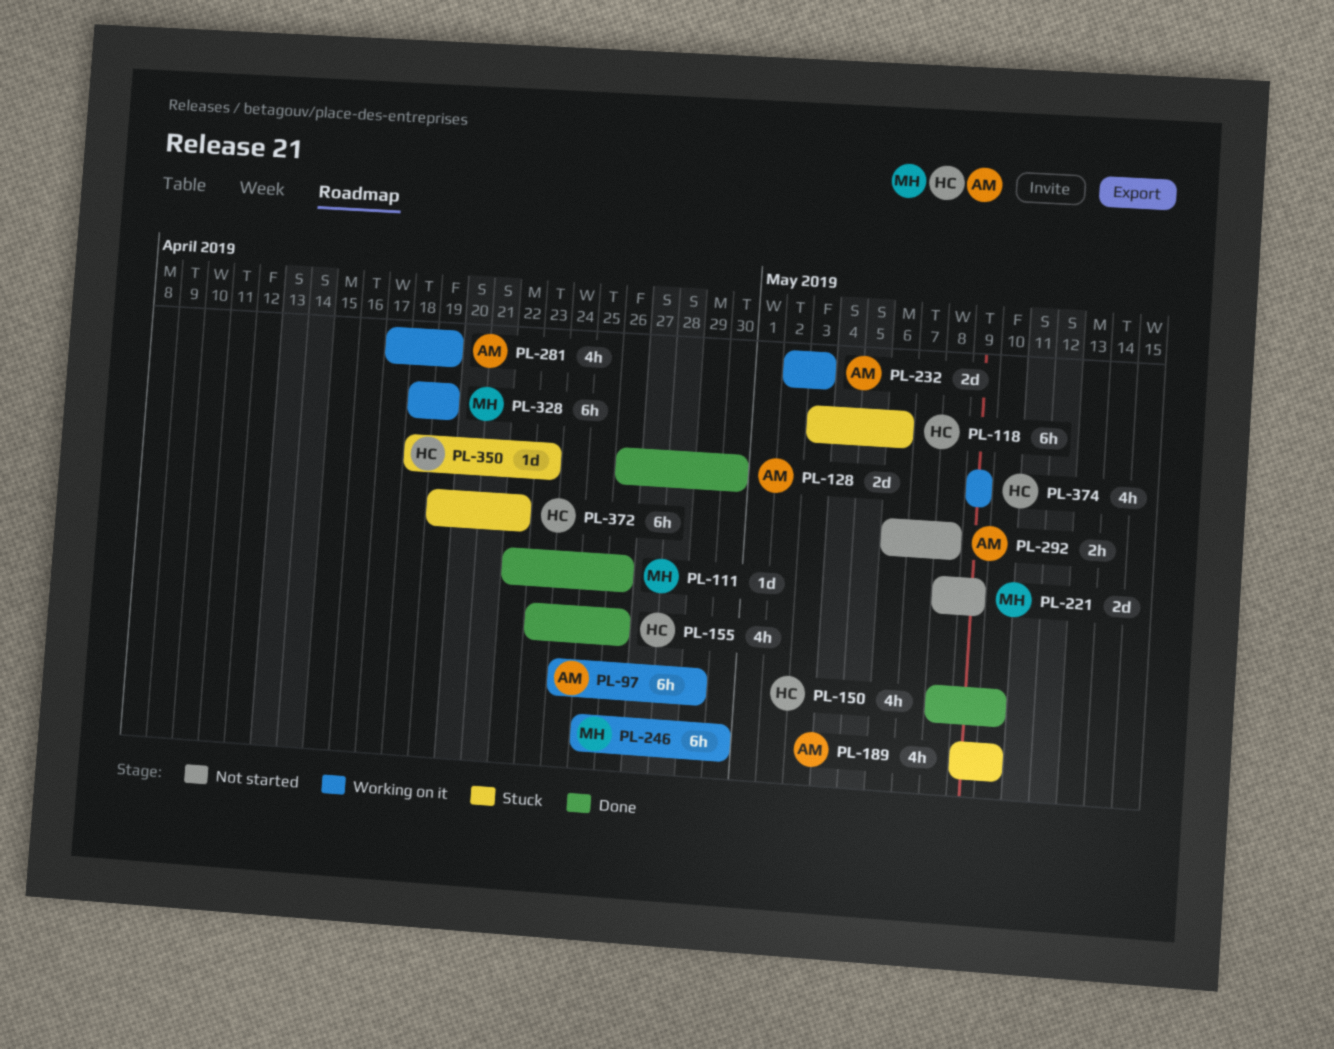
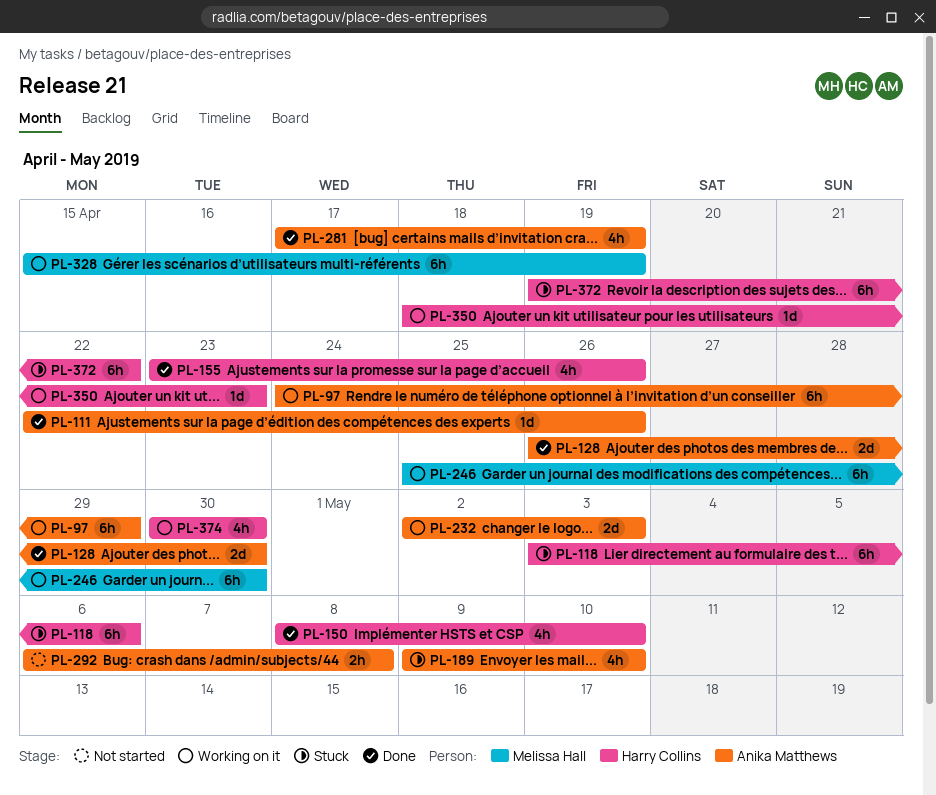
PL-111, owner: Melissa Hall -> Anika Matthews
PL-221: present -> none
PL-281, status: Working on it -> Done
PL-328, start: Apr 18 -> Apr 15
PL-350, status: Stuck -> Working on it
PL-374, start: May 9 -> Apr 30
PL-374, due: May 9 -> Apr 30

